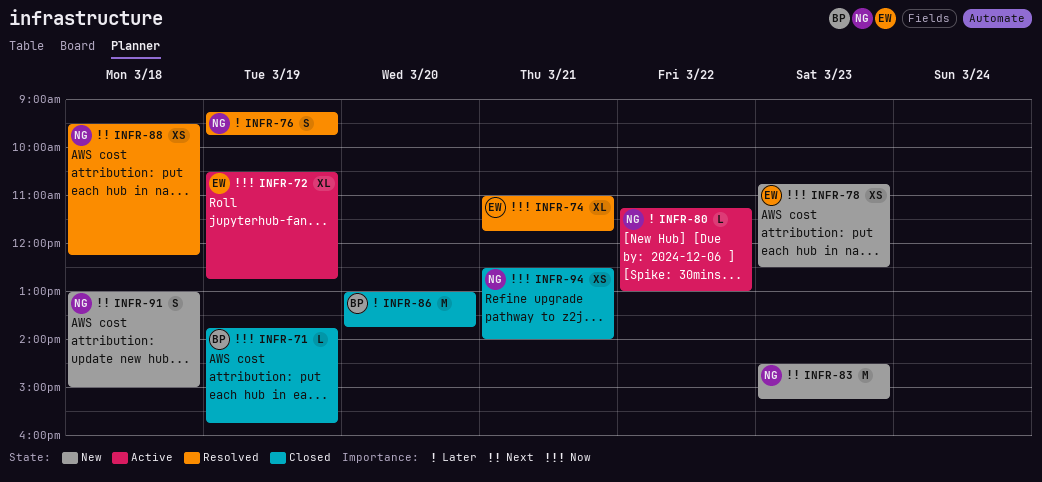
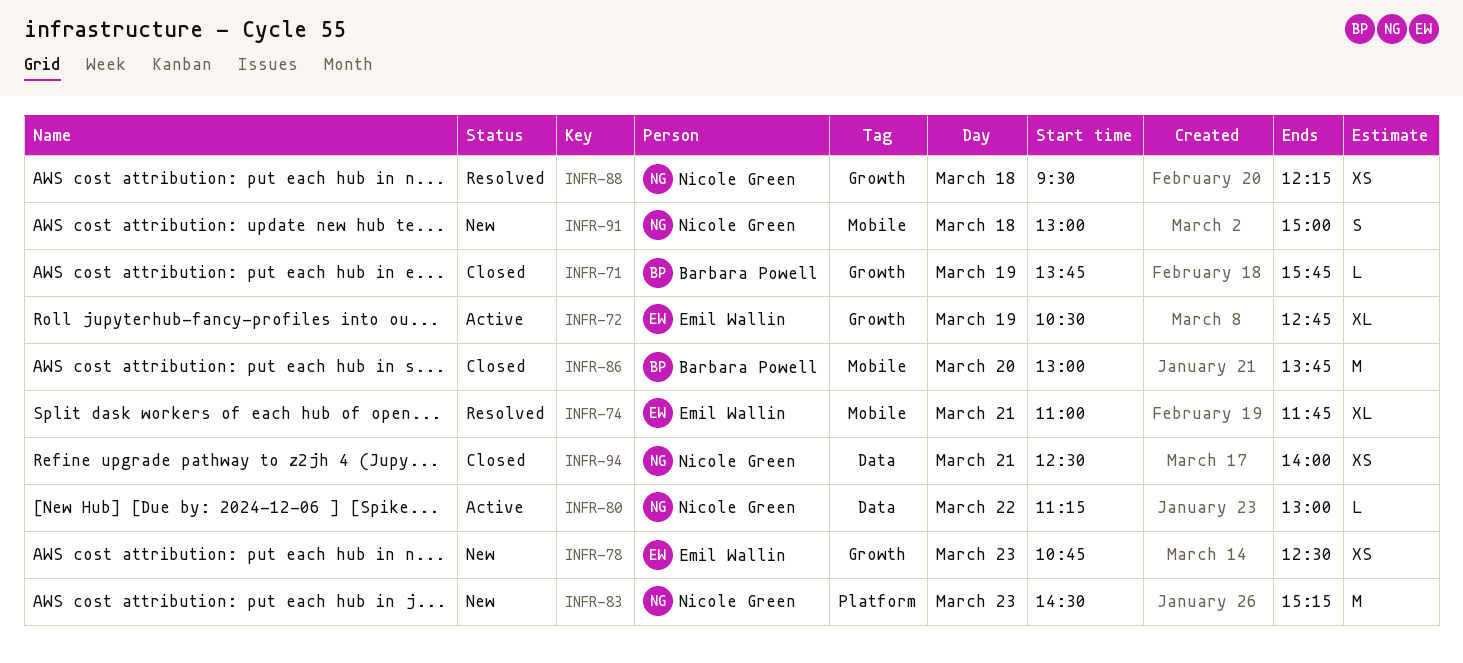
INFR-76: present -> none

